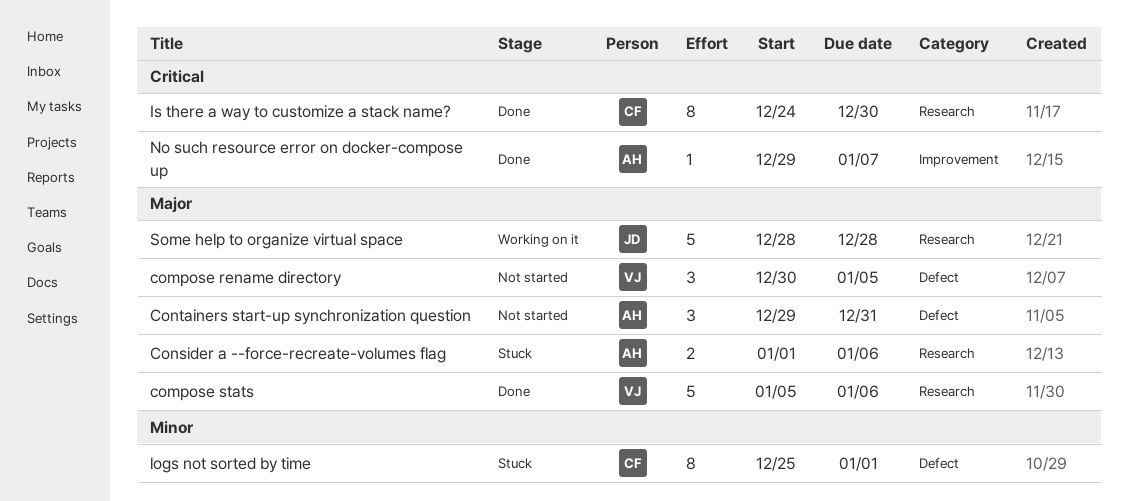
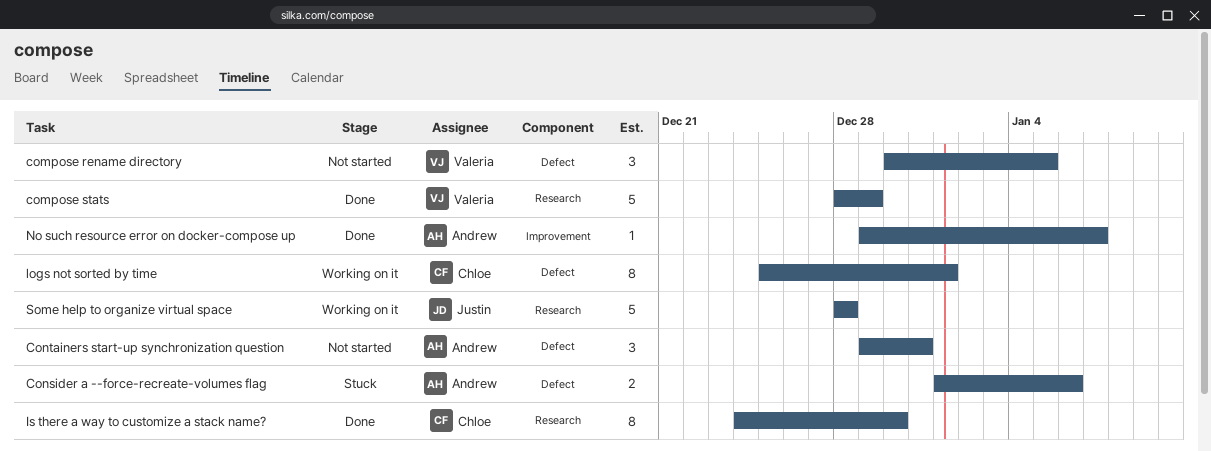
compose stats, start: Jan 5 -> Dec 28
compose stats, due: Jan 6 -> Dec 29
Consider a --force-recreate-volumes flag, label: Research -> Defect
logs not sorted by time, status: Stuck -> Working on it

